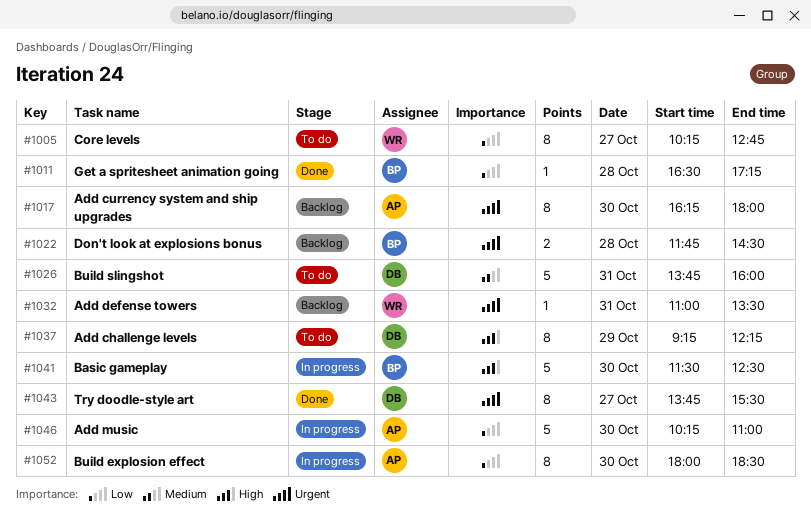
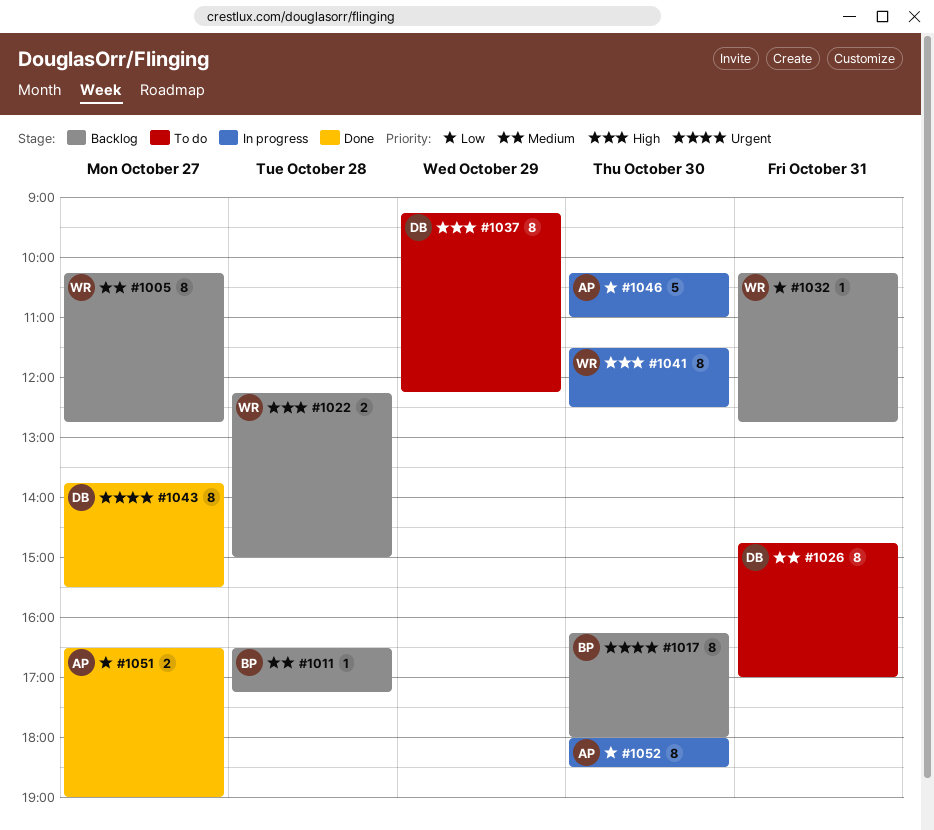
#1005, status: To do -> Backlog
#1005, priority: Low -> Medium
#1011, status: Done -> Backlog
#1011, priority: Low -> Medium
#1017, owner: AP -> BP
#1022, owner: BP -> WR
#1022, priority: Urgent -> High
#1022, begins: 11:45 -> 12:15
#1022, ends: 14:30 -> 15:00
#1026, estimate: 5 -> 8
#1026, begins: 13:45 -> 14:45
#1026, ends: 16:00 -> 17:00
#1032, priority: Urgent -> Low
#1032, begins: 11:00 -> 10:15
#1032, ends: 13:30 -> 12:45
#1041, owner: BP -> WR
#1041, estimate: 5 -> 8
#1051: none -> present

